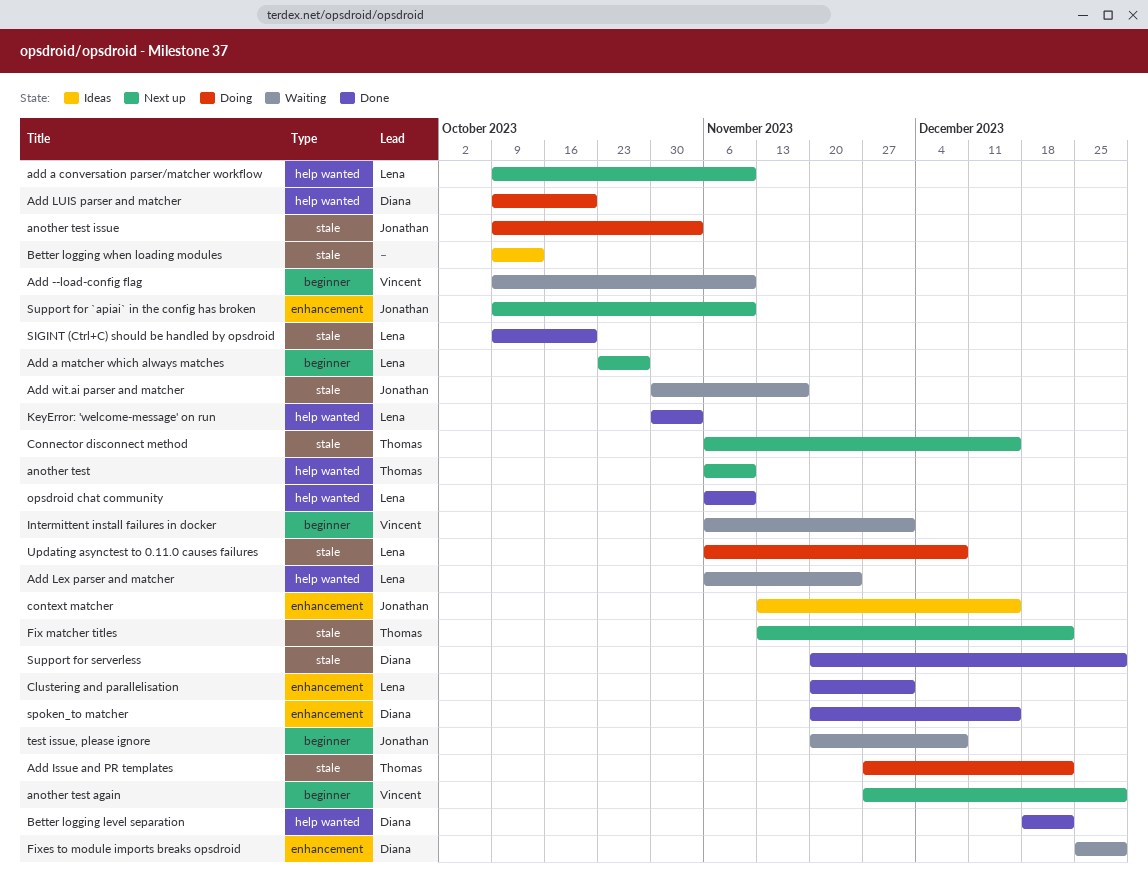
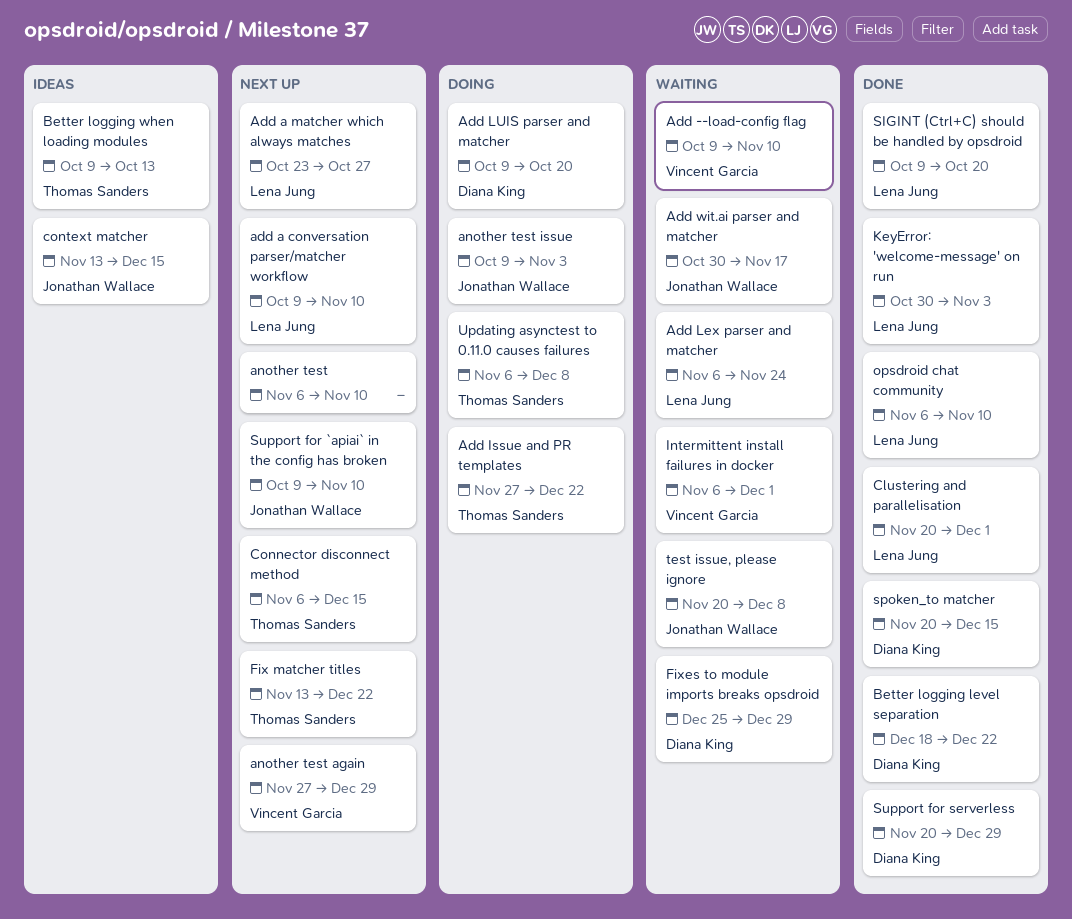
another test, owner: Thomas Sanders -> none
Better logging when loading modules, owner: none -> Thomas Sanders
Updating asynctest to 0.11.0 causes failures, owner: Lena Jung -> Thomas Sanders

